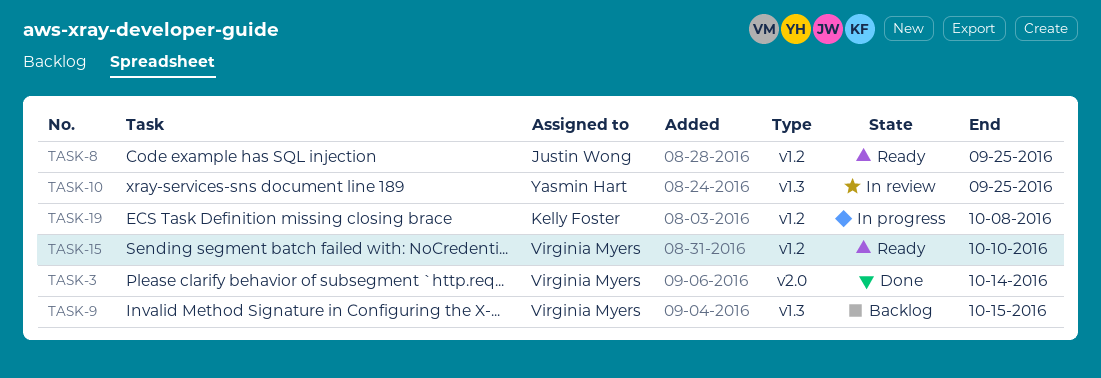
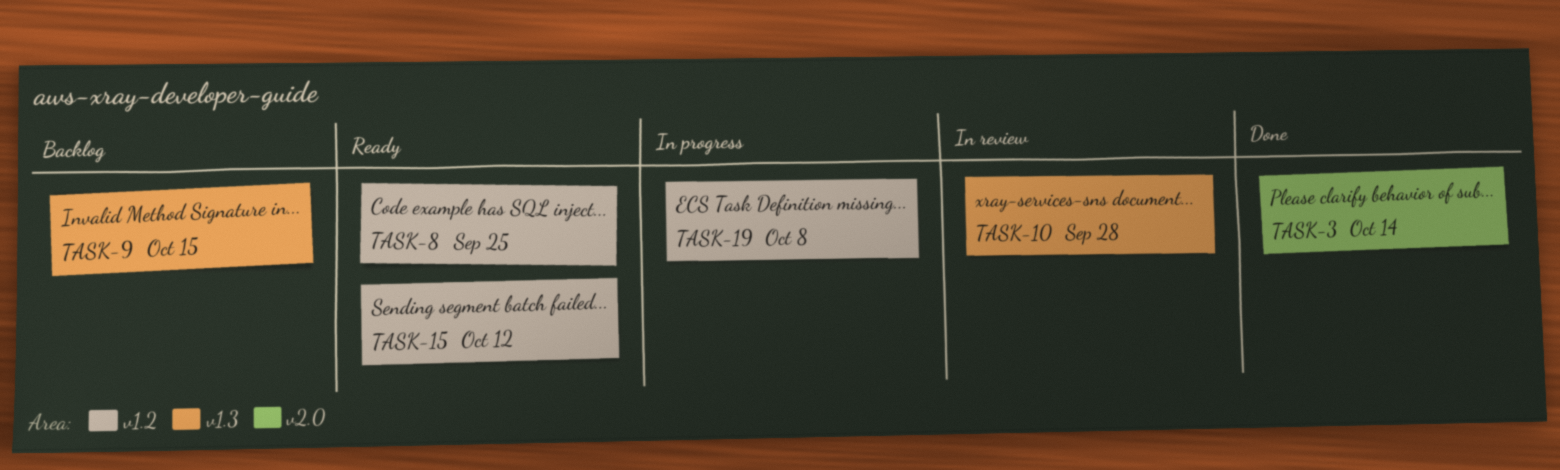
TASK-10, due: Sep 25 -> Sep 28
TASK-15, due: Oct 10 -> Oct 12

